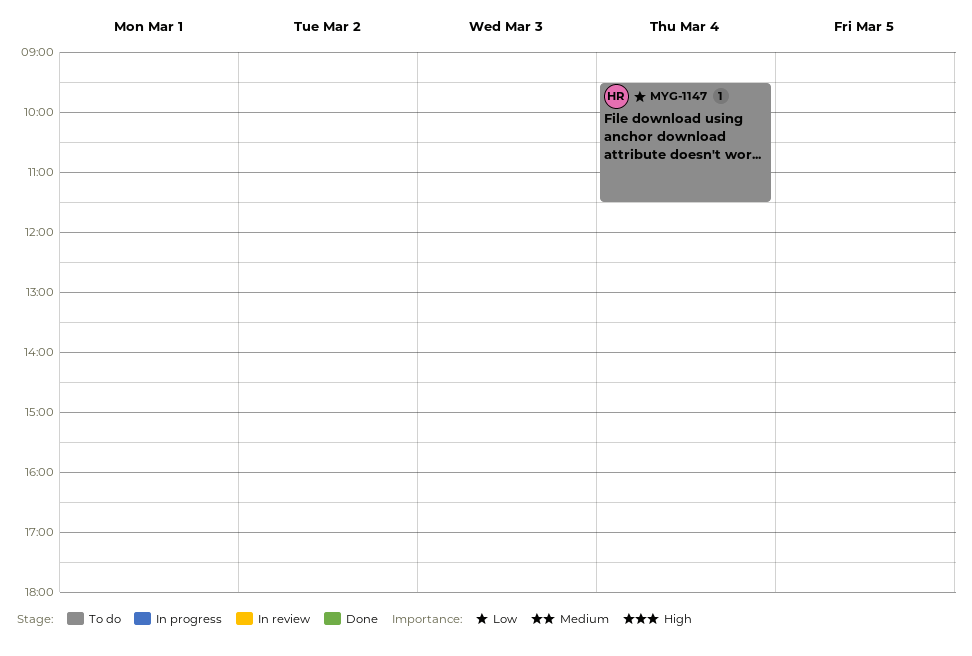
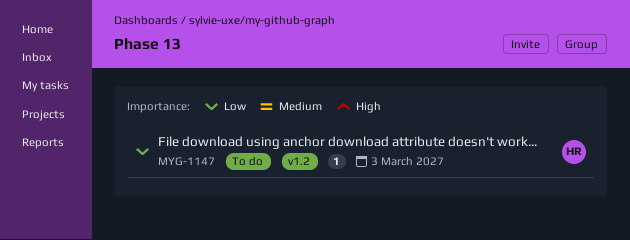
MYG-1147, day: Mar 4 -> Mar 3

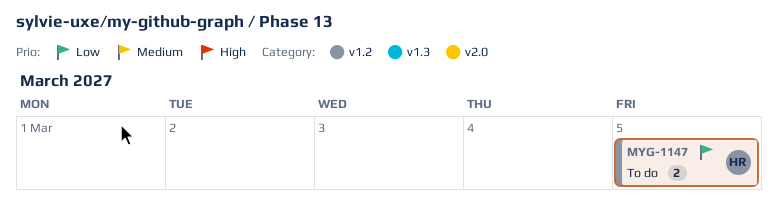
MYG-1147, estimate: 1 -> 2
MYG-1147, day: Mar 3 -> Mar 5

